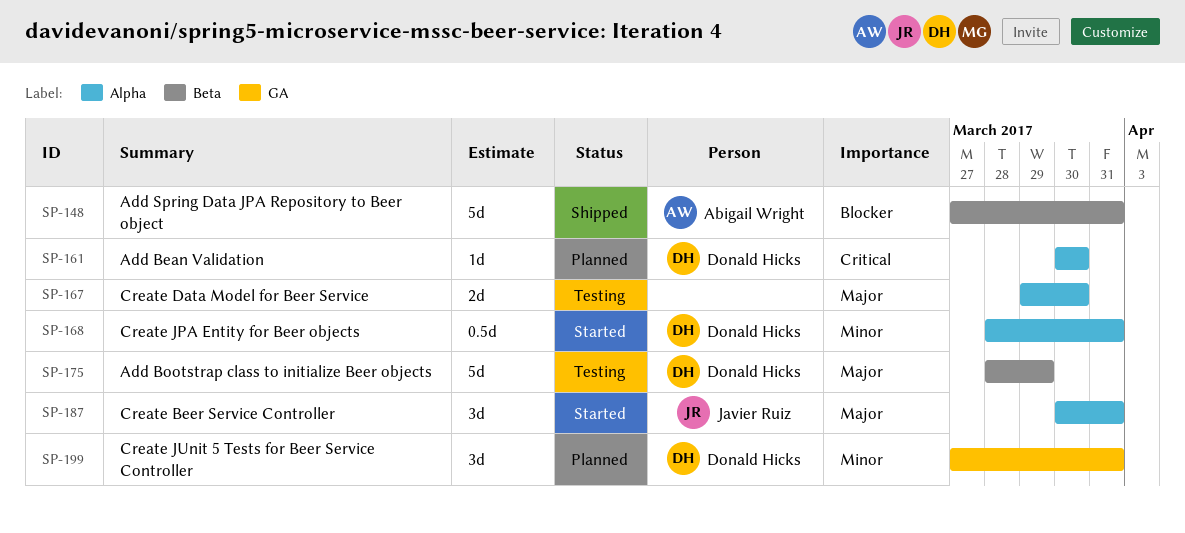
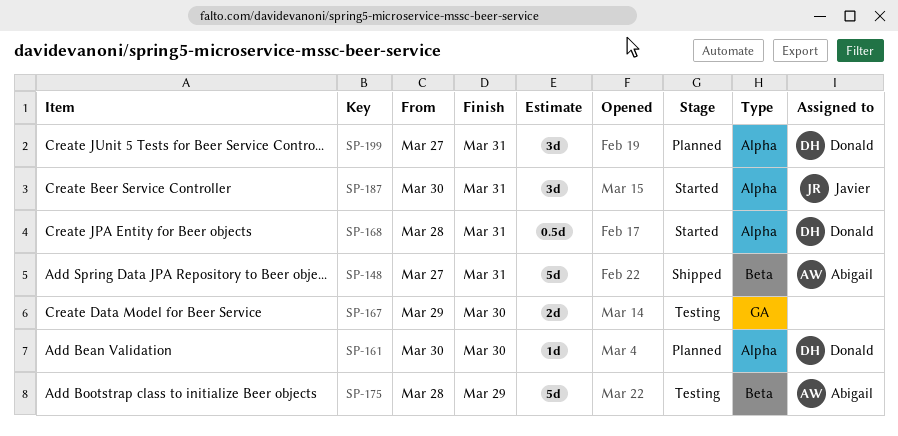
SP-167, label: Alpha -> GA
SP-175, owner: Donald Hicks -> Abigail Wright
SP-199, label: GA -> Alpha

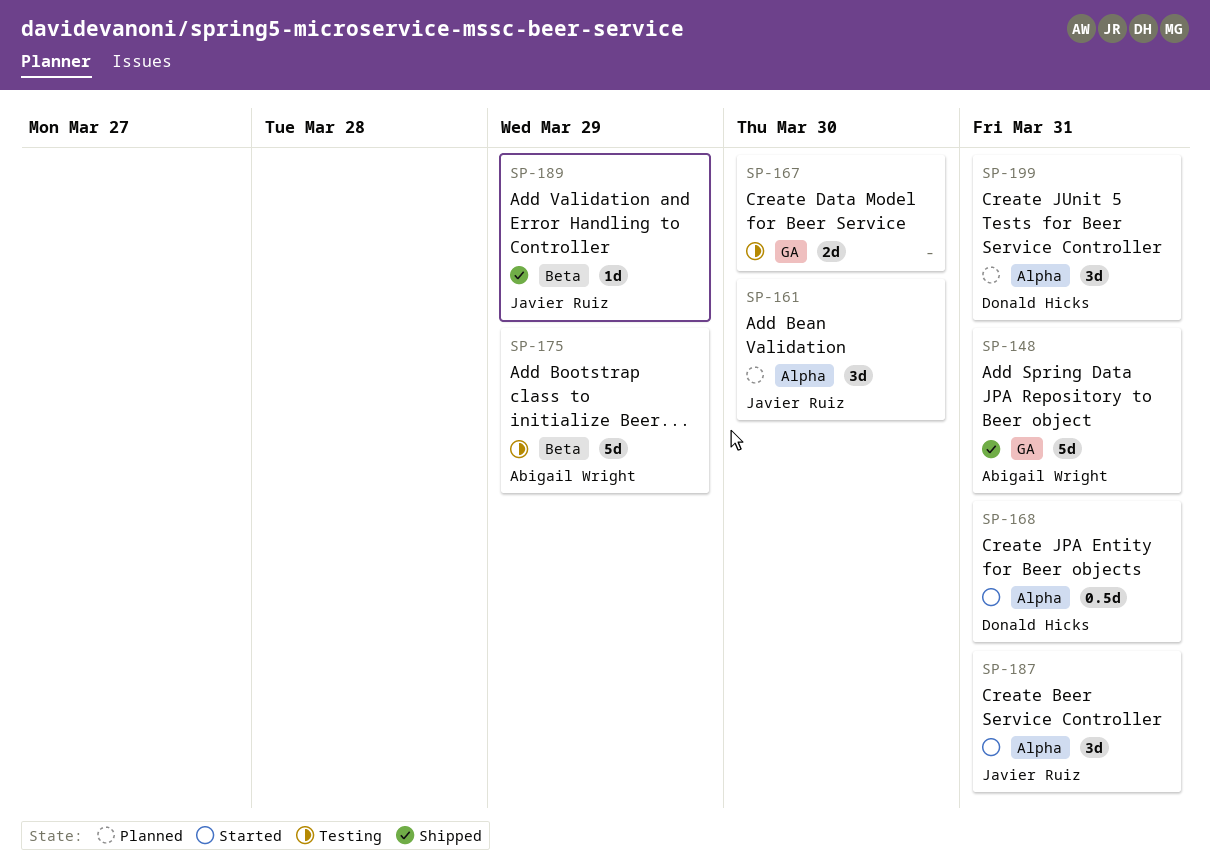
SP-148, label: Beta -> GA
SP-161, owner: Donald Hicks -> Javier Ruiz
SP-161, estimate: 1d -> 3d
SP-189: none -> present

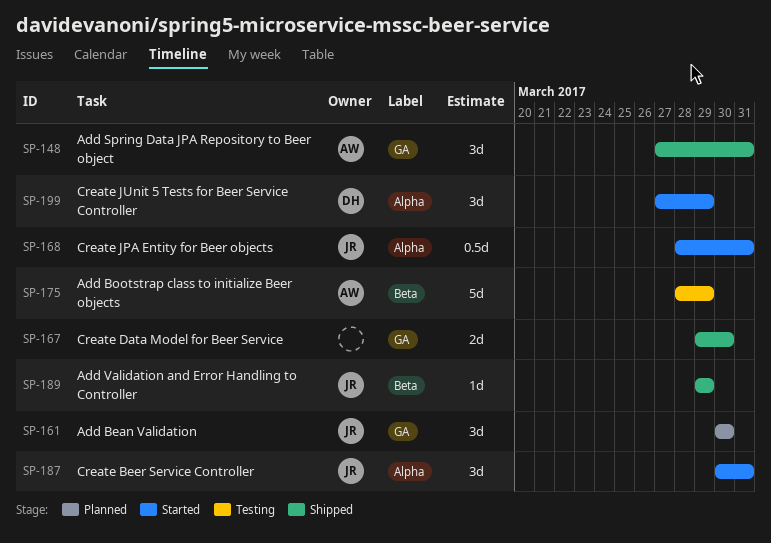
SP-148, estimate: 5d -> 3d
SP-161, label: Alpha -> GA
SP-167, status: Testing -> Shipped
SP-168, owner: Donald Hicks -> Javier Ruiz
SP-199, status: Planned -> Started
SP-199, due: Mar 31 -> Mar 29

